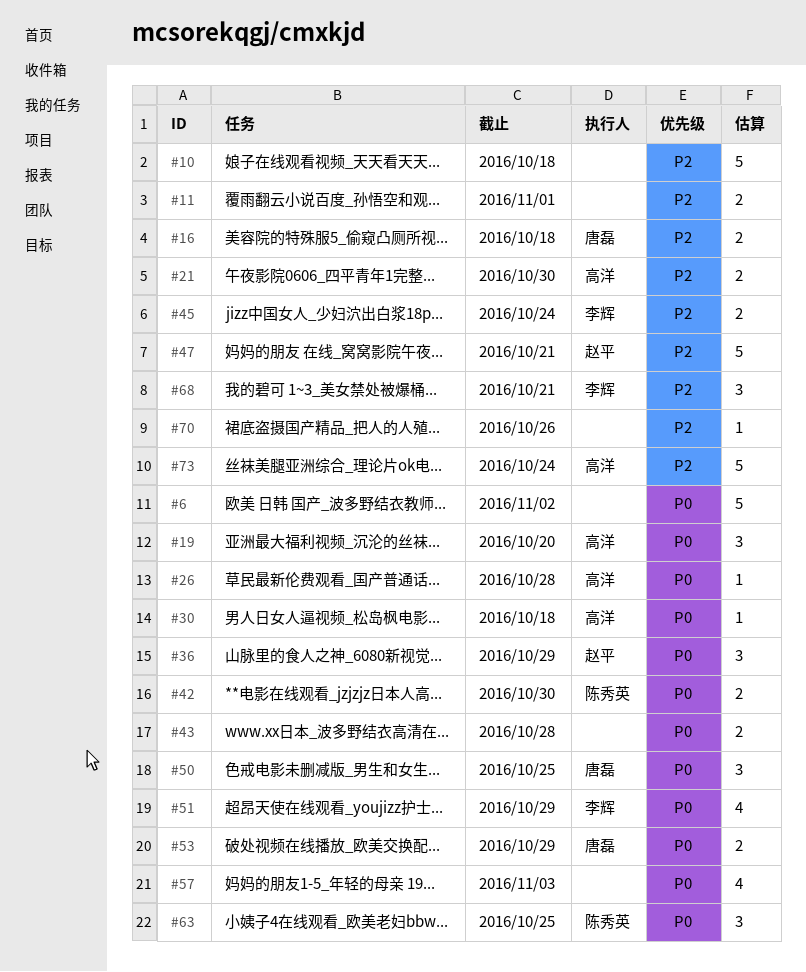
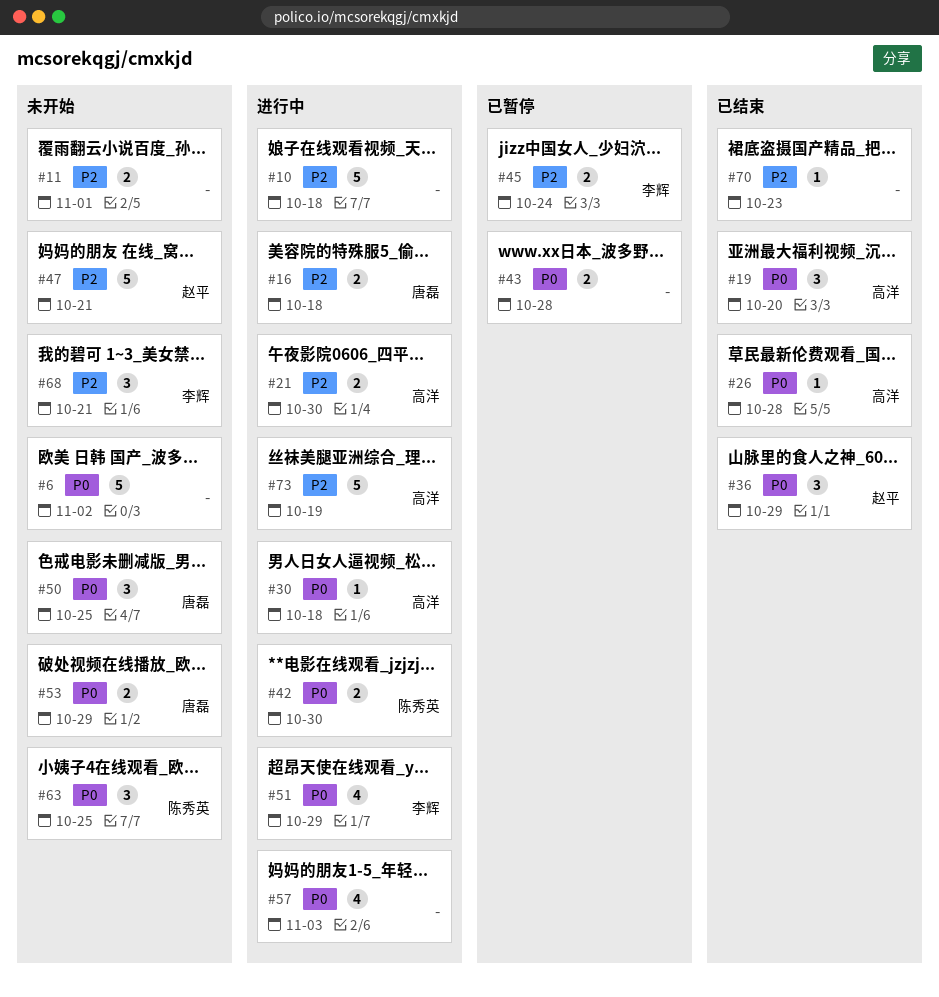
#70, due: Oct 26 -> Oct 23
#73, due: Oct 24 -> Oct 19

